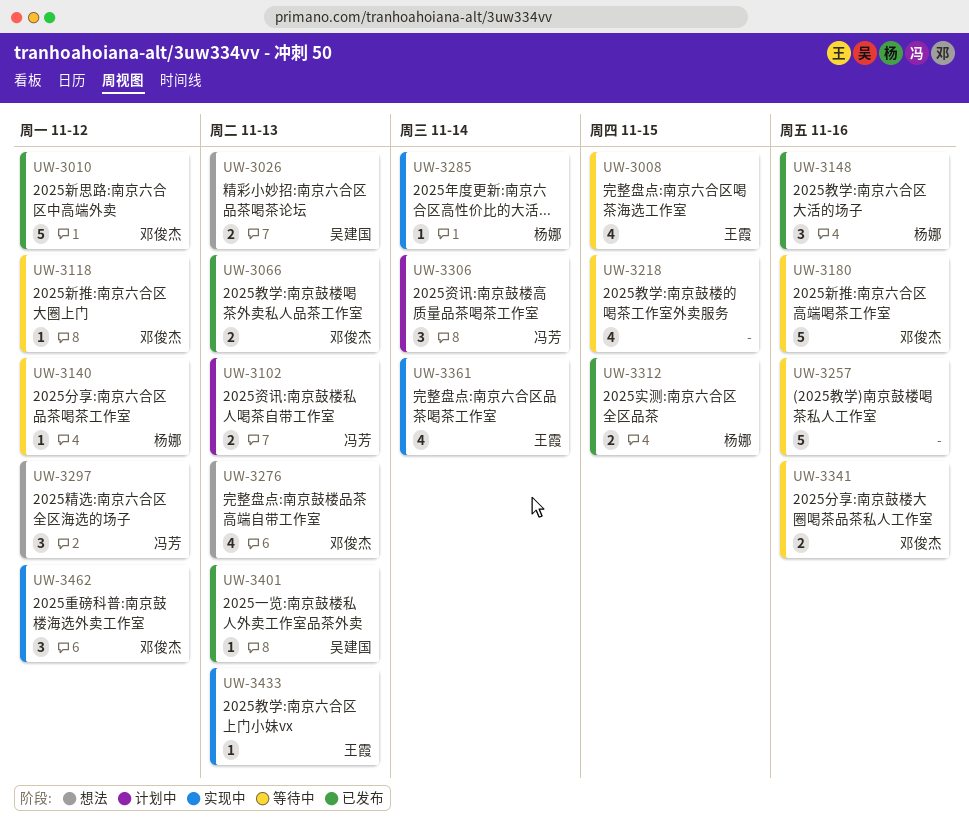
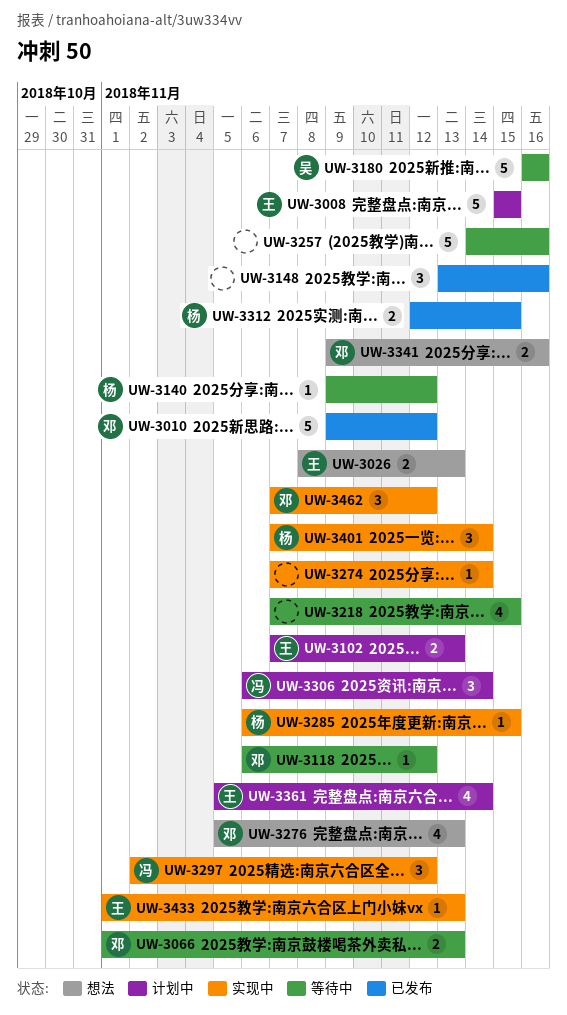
UW-3008, status: 等待中 -> 计划中
UW-3008, estimate: 4 -> 5
UW-3026, owner: 吴建国 -> 王霞
UW-3066, status: 已发布 -> 等待中
UW-3102, owner: 冯芳 -> 王霞
UW-3148, owner: 杨娜 -> none
UW-3180, owner: 邓俊杰 -> 吴建国
UW-3274: none -> present
UW-3285, due: Nov 14 -> Nov 15
UW-3297, status: 想法 -> 实现中
UW-3341, status: 等待中 -> 想法
UW-3361, status: 实现中 -> 计划中
UW-3401, status: 已发布 -> 实现中
UW-3401, owner: 吴建国 -> 杨娜
UW-3401, estimate: 1 -> 3
UW-3401, due: Nov 13 -> Nov 14

